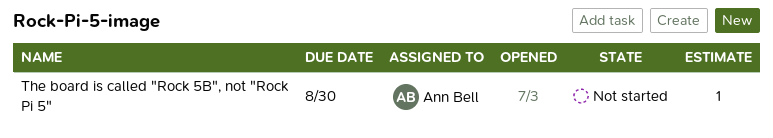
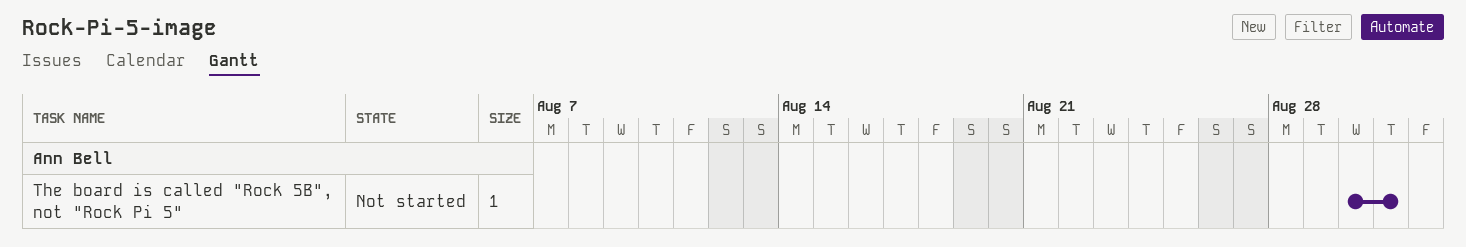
The board is called "Rock 5B", not "Rock Pi 5", due: Aug 30 -> Aug 31

